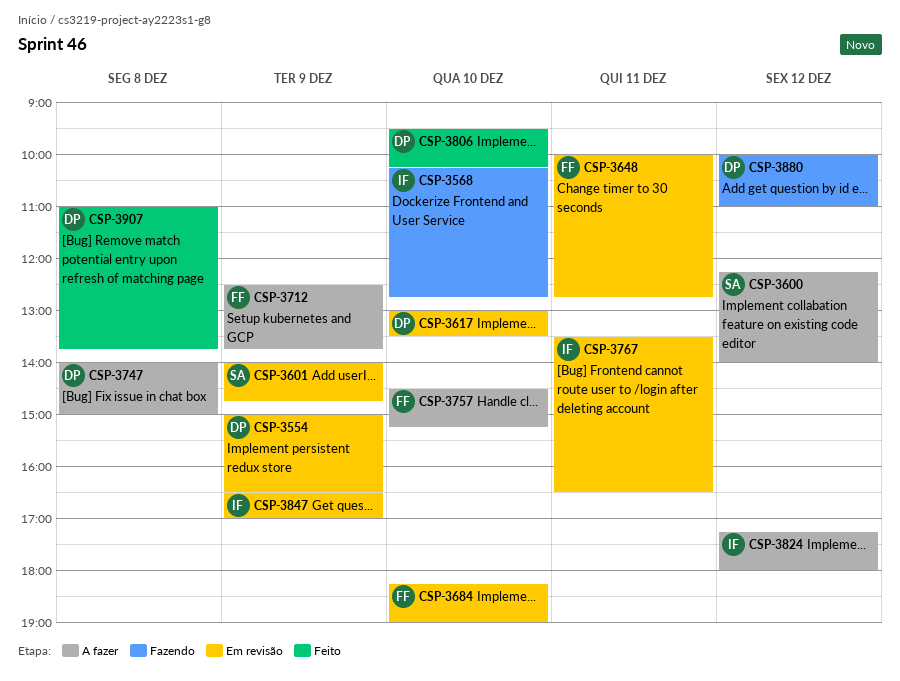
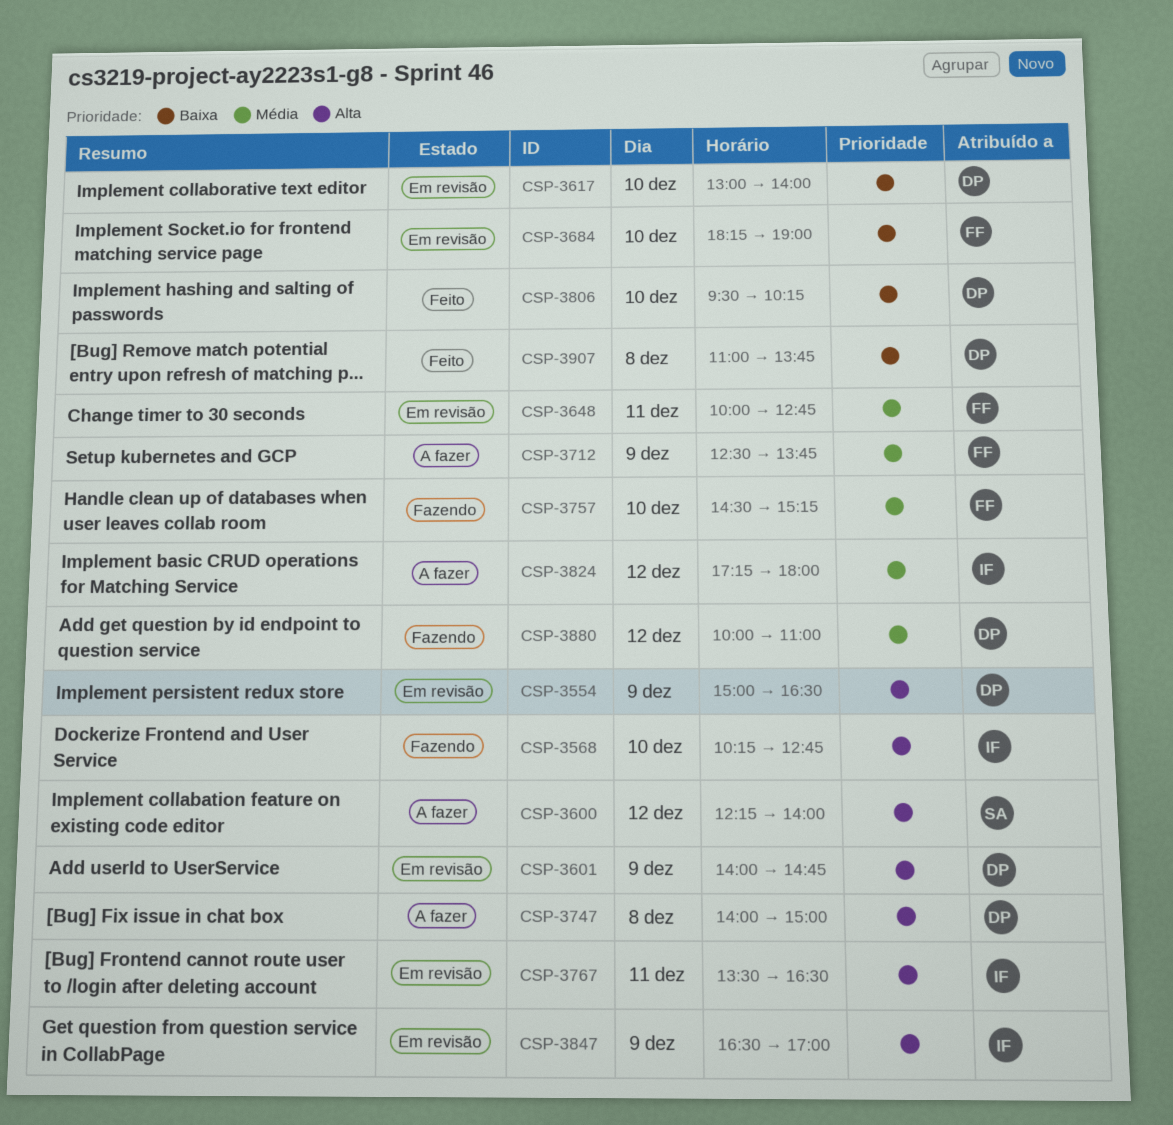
CSP-3601, owner: SA -> DP
CSP-3617, ends: 13:30 -> 14:00
CSP-3757, status: A fazer -> Fazendo

